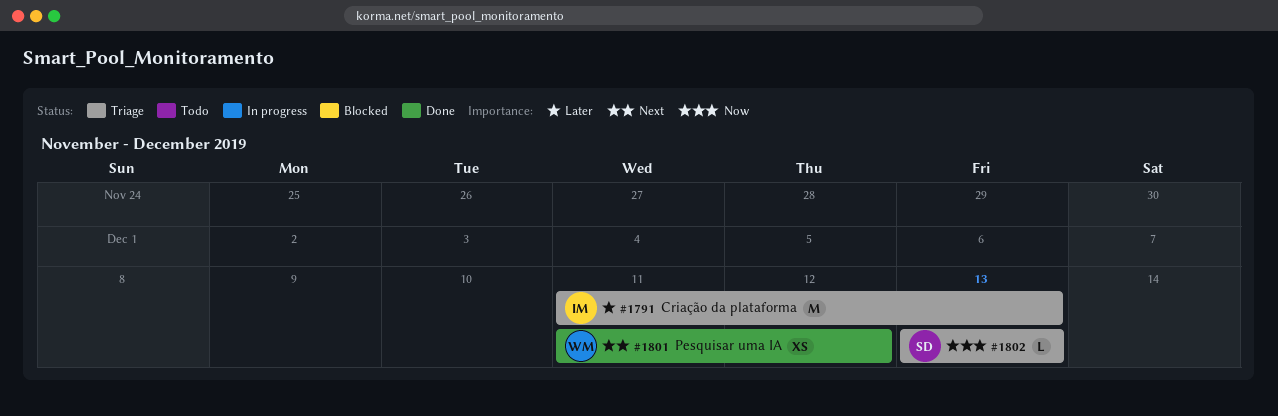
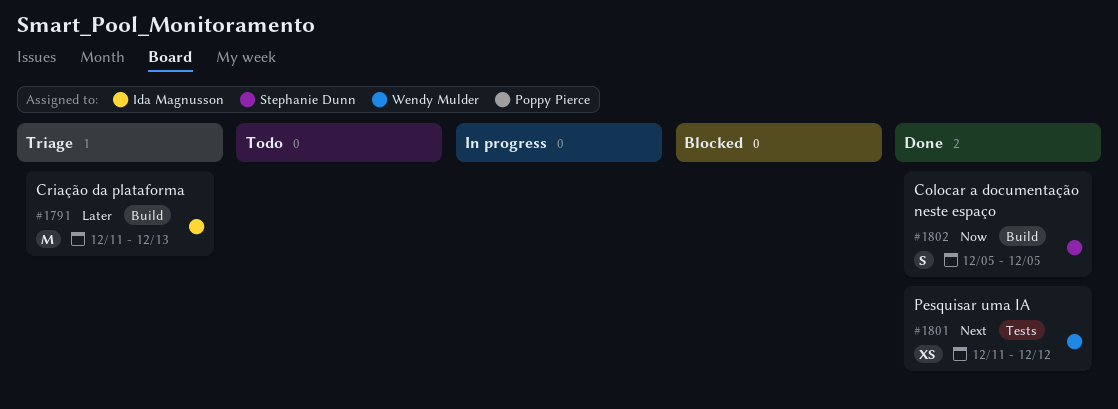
#1802, status: Triage -> Done
#1802, estimate: L -> S
#1802, start: Dec 13 -> Dec 5
#1802, due: Dec 13 -> Dec 5

